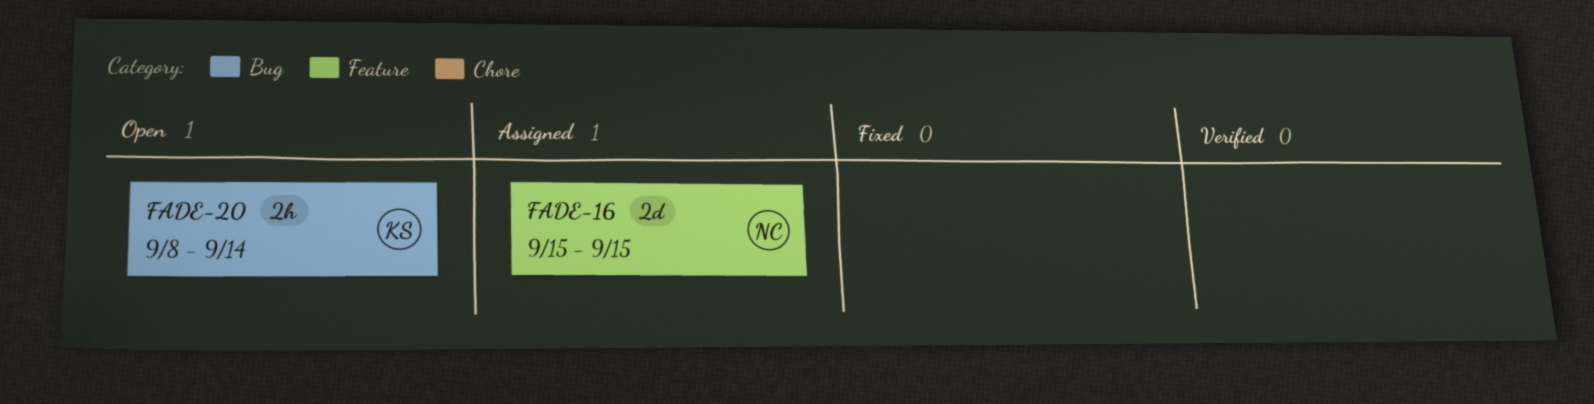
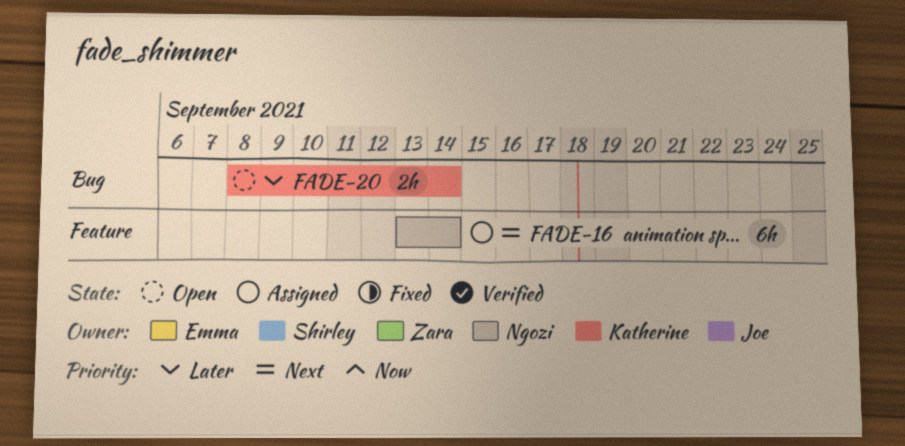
FADE-16, estimate: 2d -> 6h
FADE-16, start: Sep 15 -> Sep 13
FADE-16, due: Sep 15 -> Sep 14

